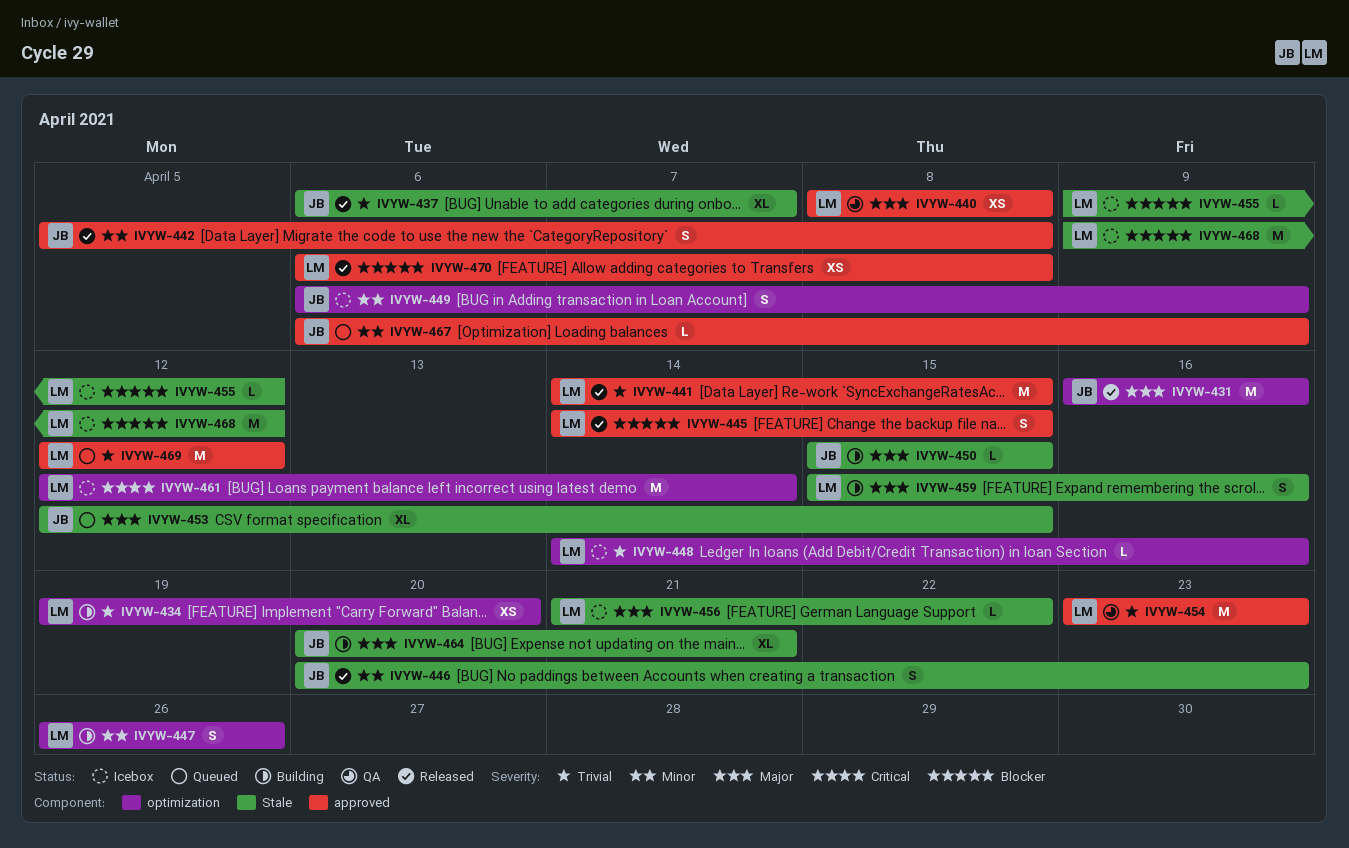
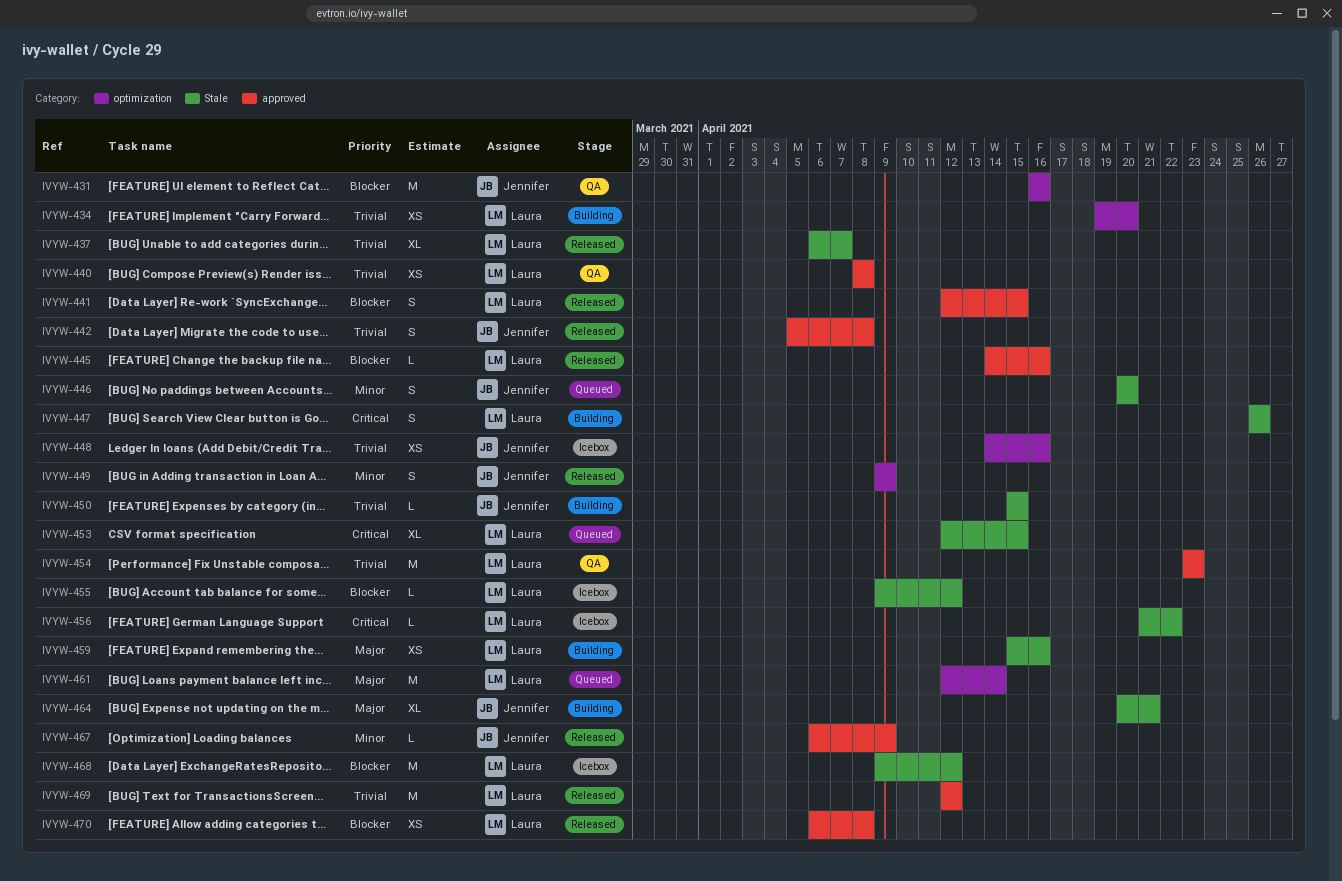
IVYW-431, status: Released -> QA
IVYW-431, priority: Major -> Blocker
IVYW-437, owner: Jennifer -> Laura
IVYW-440, priority: Major -> Trivial
IVYW-441, priority: Trivial -> Blocker
IVYW-441, estimate: M -> S
IVYW-441, start: Apr 14 -> Apr 12
IVYW-442, priority: Minor -> Trivial
IVYW-445, estimate: S -> L
IVYW-445, due: Apr 15 -> Apr 16
IVYW-446, status: Released -> Queued
IVYW-446, due: Apr 23 -> Apr 20
IVYW-447, priority: Minor -> Critical
IVYW-447, label: optimization -> Stale
IVYW-448, owner: Laura -> Jennifer
IVYW-448, estimate: L -> XS
IVYW-449, status: Icebox -> Released
IVYW-449, start: Apr 6 -> Apr 9
IVYW-450, priority: Major -> Trivial
IVYW-453, owner: Jennifer -> Laura
IVYW-453, priority: Major -> Critical
IVYW-456, priority: Major -> Critical
IVYW-459, estimate: S -> XS
IVYW-461, status: Icebox -> Queued
IVYW-461, priority: Critical -> Major
IVYW-467, status: Queued -> Released
IVYW-469, status: Queued -> Released

